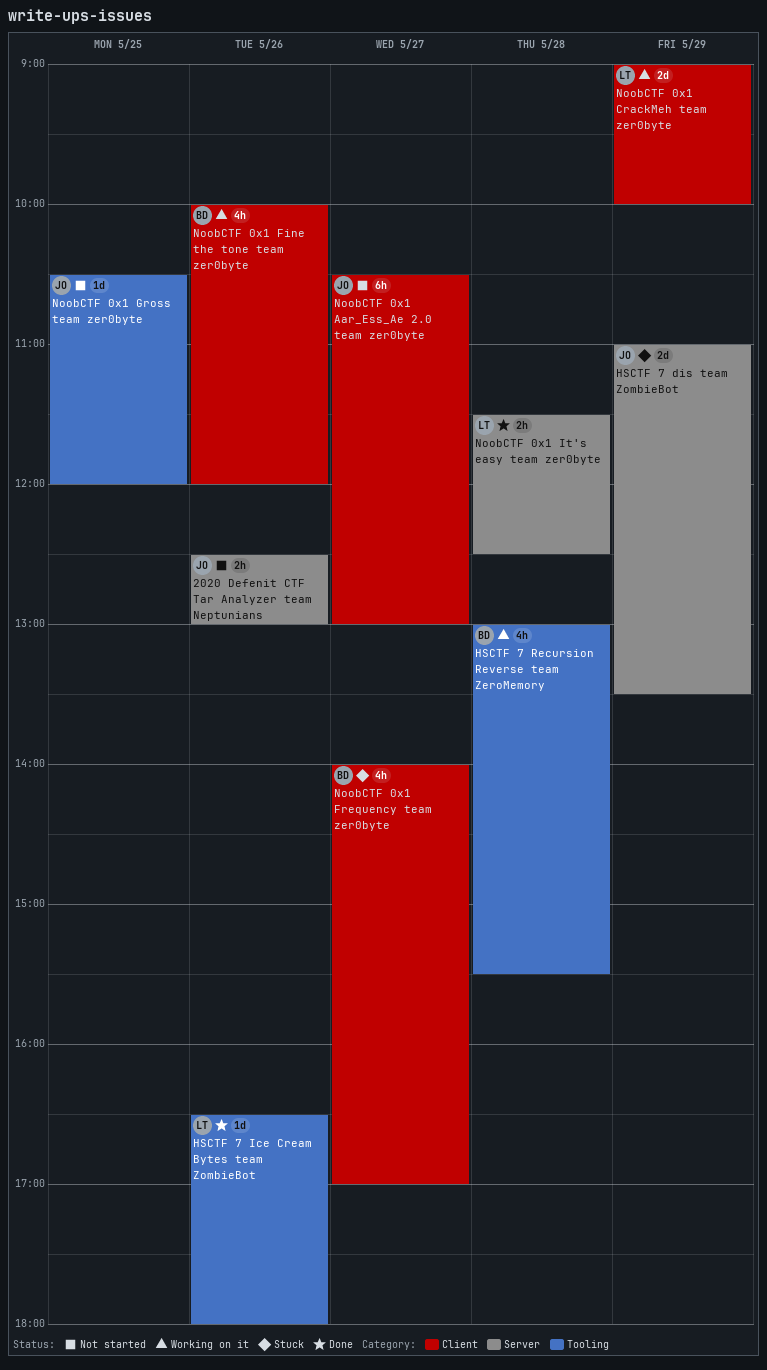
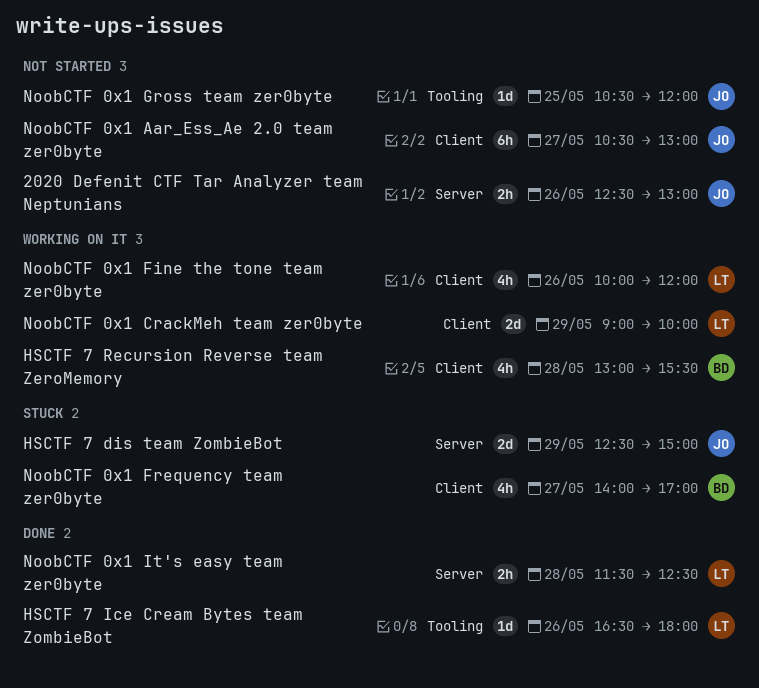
HSCTF 7 dis team ZombieBot, begins: 11:00 -> 12:30
HSCTF 7 dis team ZombieBot, ends: 13:30 -> 15:00
HSCTF 7 Recursion Reverse team ZeroMemory, label: Tooling -> Client
NoobCTF 0x1 Fine the tone team zer0byte, owner: BD -> LT

